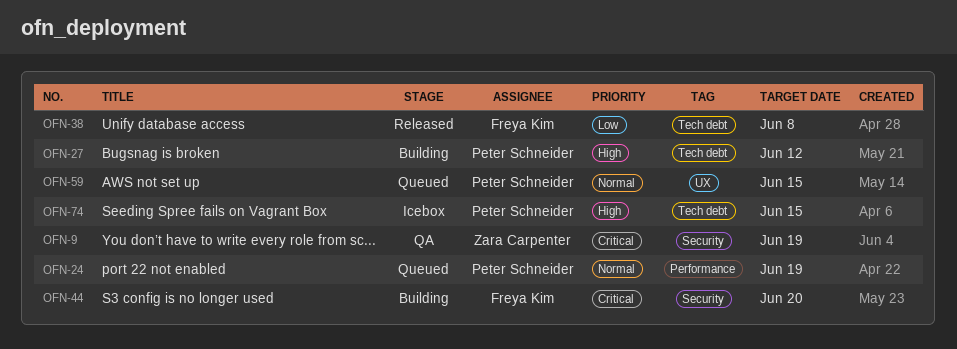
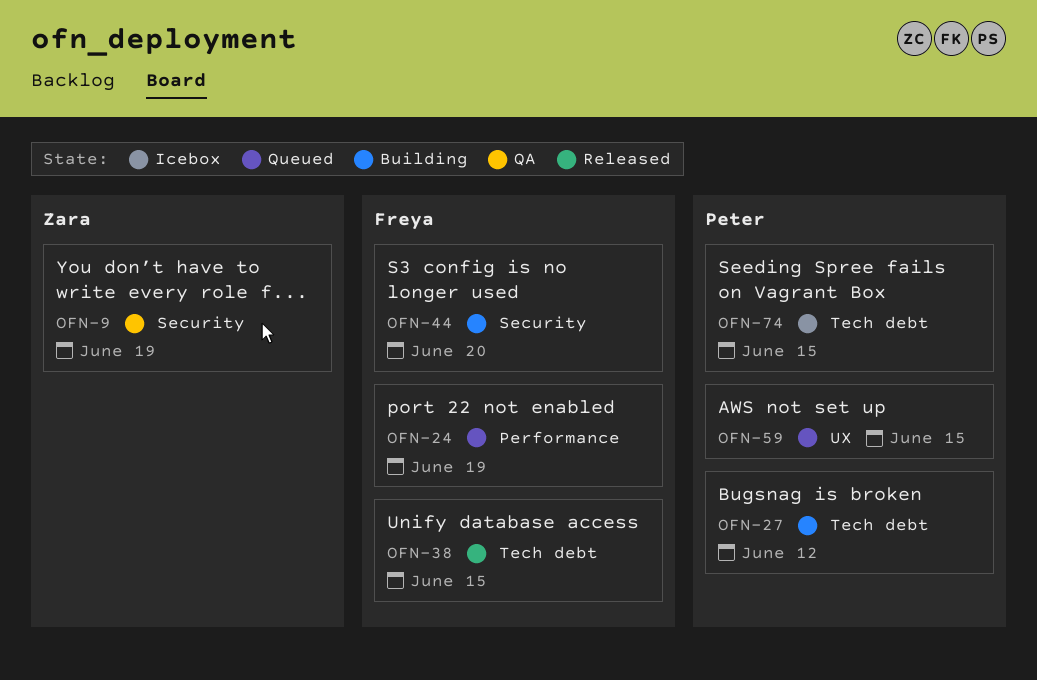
OFN-24, owner: Peter Schneider -> Freya Kim
OFN-38, due: Jun 8 -> Jun 15

